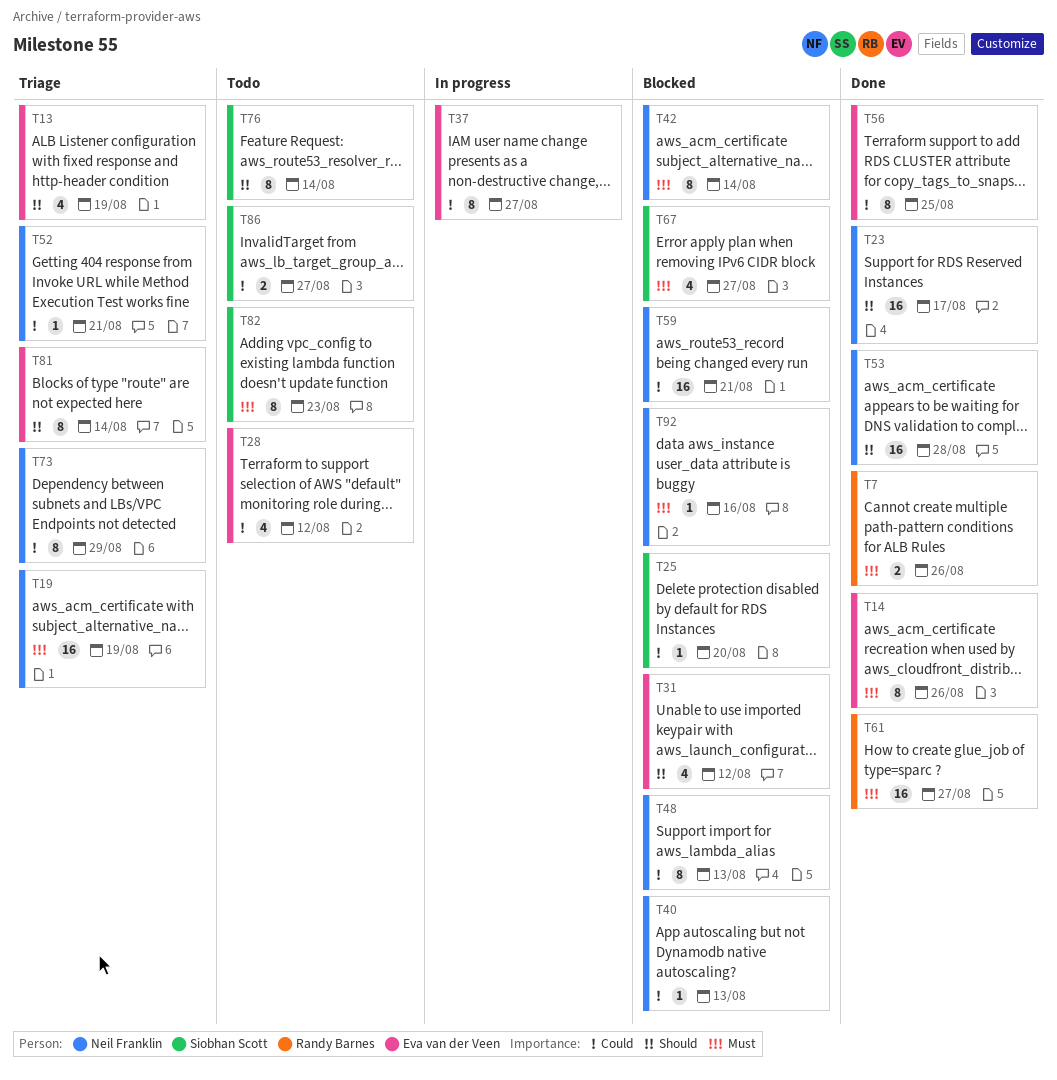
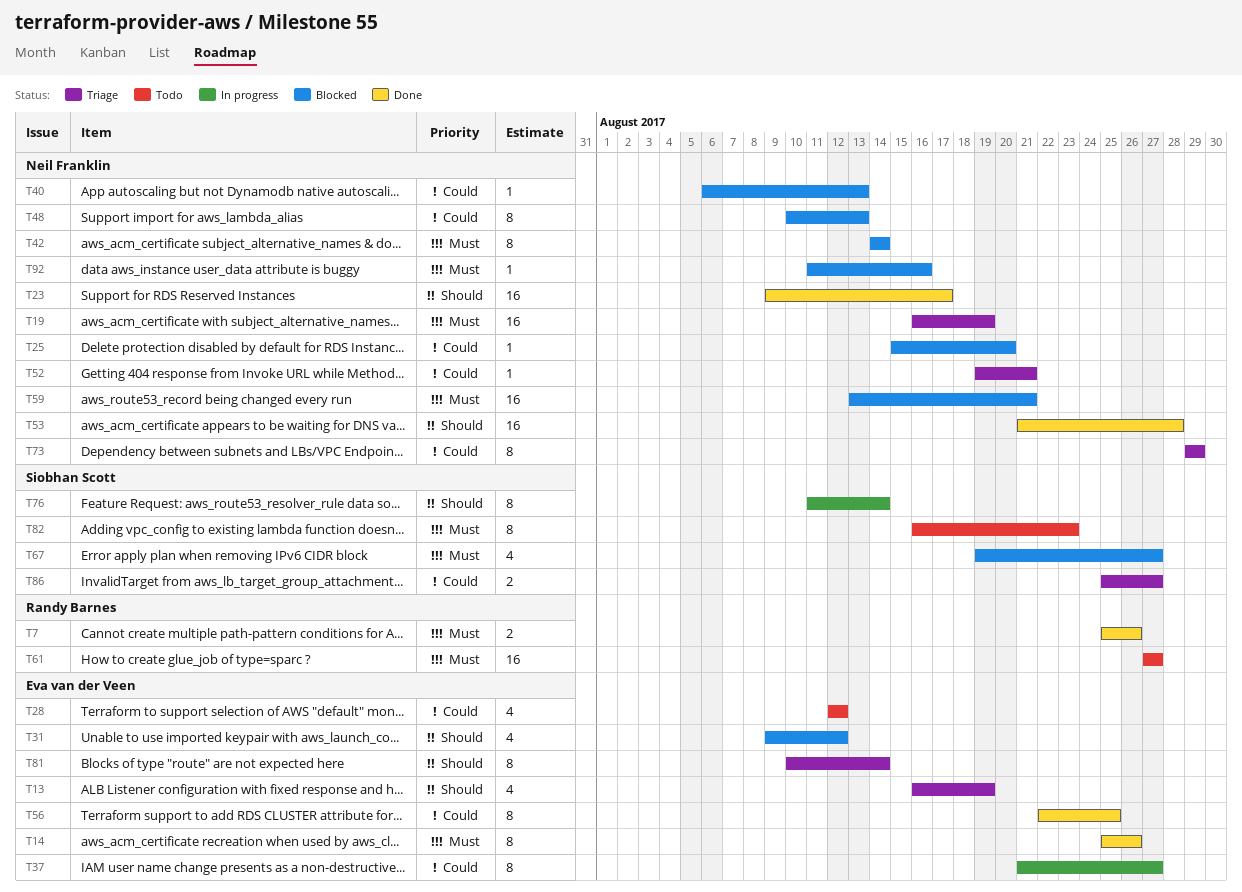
T25, owner: Siobhan Scott -> Neil Franklin
T59, priority: Could -> Must
T61, status: Done -> Todo
T76, status: Todo -> In progress
T86, status: Todo -> Triage

